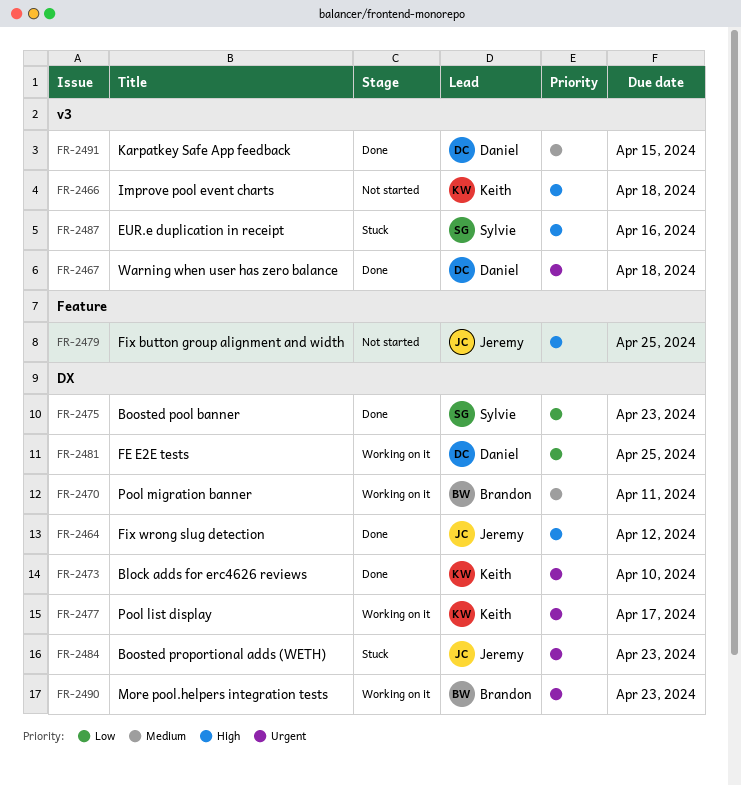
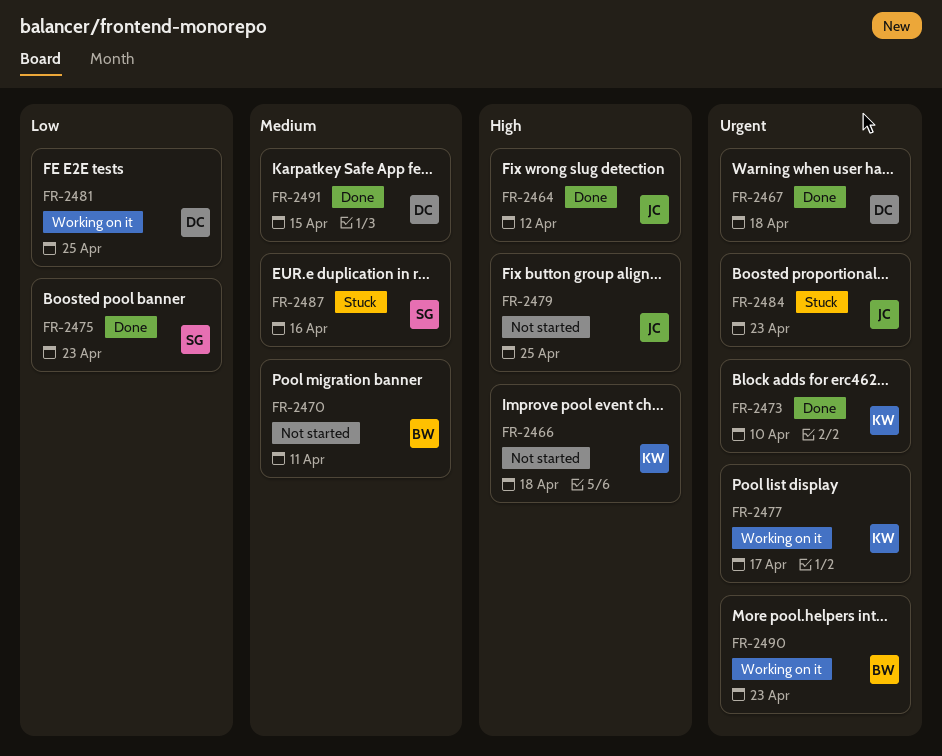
FR-2470, status: Working on it -> Not started
FR-2487, priority: High -> Medium

